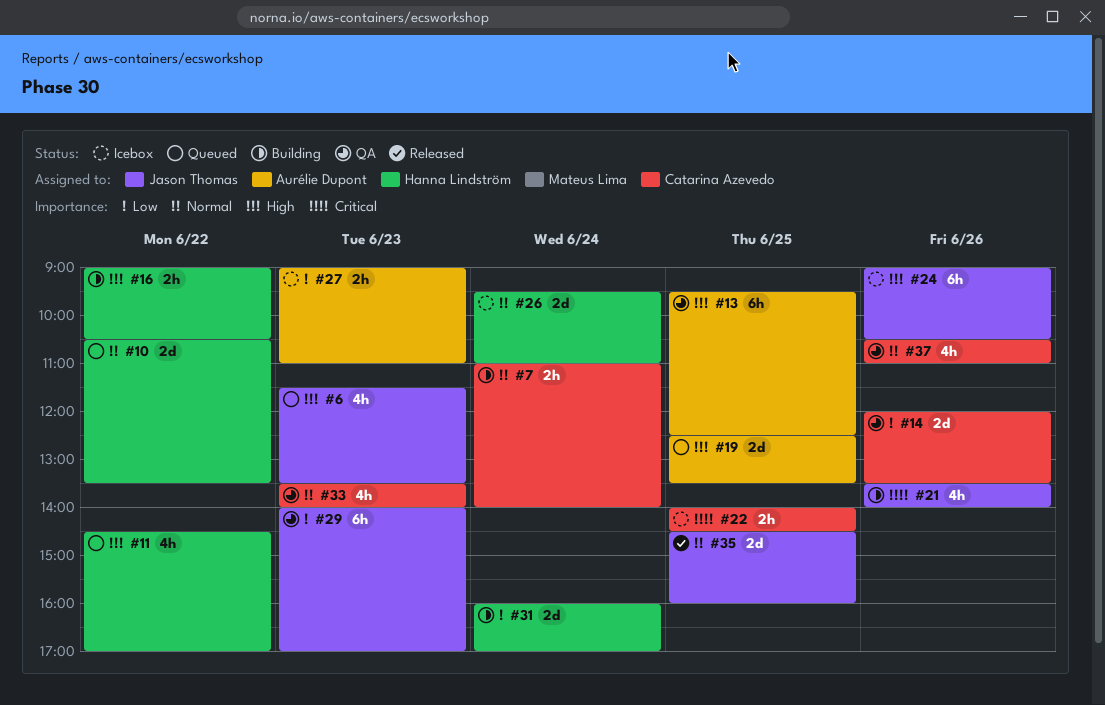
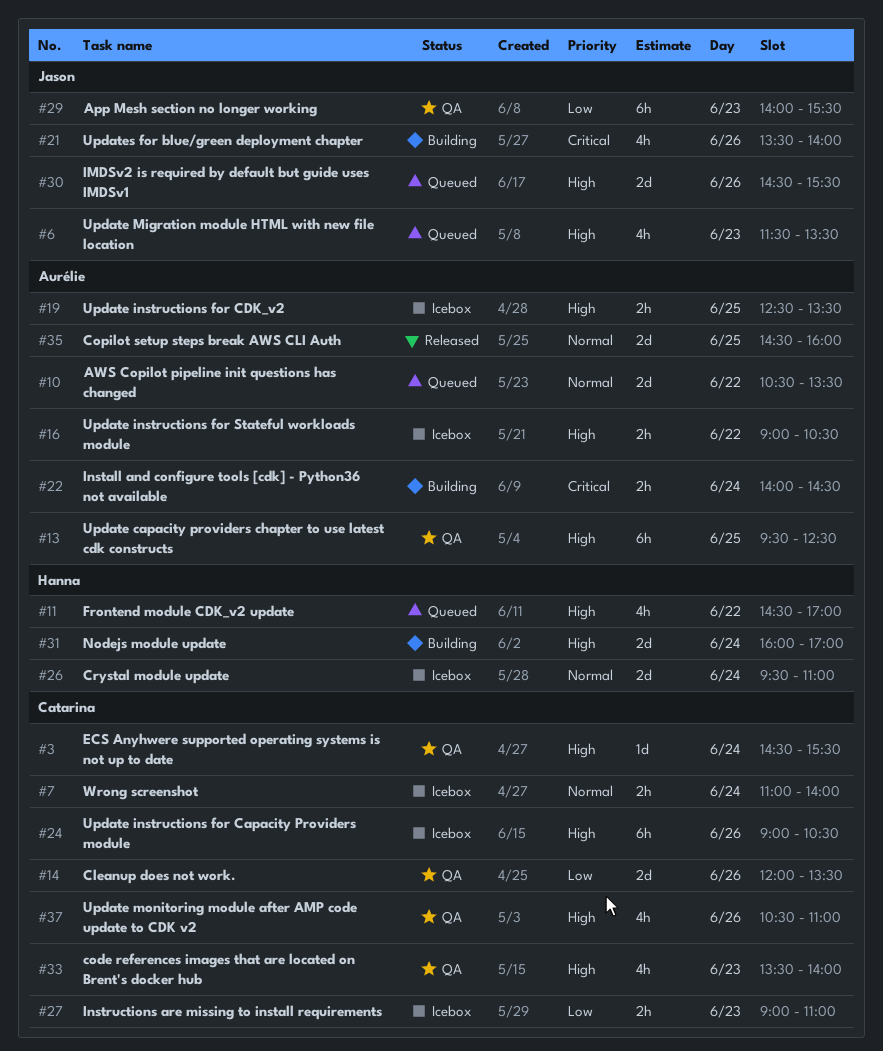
#3: none -> present
#7, status: Building -> Icebox
#10, owner: Hanna Lindström -> Aurélie Dupont
#16, status: Building -> Icebox
#16, owner: Hanna Lindström -> Aurélie Dupont
#19, status: Queued -> Icebox
#19, estimate: 2d -> 2h
#22, status: Icebox -> Building
#22, owner: Catarina Azevedo -> Aurélie Dupont
#22, day: Jun 25 -> Jun 24
#24, owner: Jason Thomas -> Catarina Azevedo
#27, owner: Aurélie Dupont -> Catarina Azevedo
#29, ends: 17:00 -> 15:30
#30: none -> present
#31, priority: Low -> High
#33, priority: Normal -> High
#35, owner: Jason Thomas -> Aurélie Dupont
#37, priority: Normal -> High

